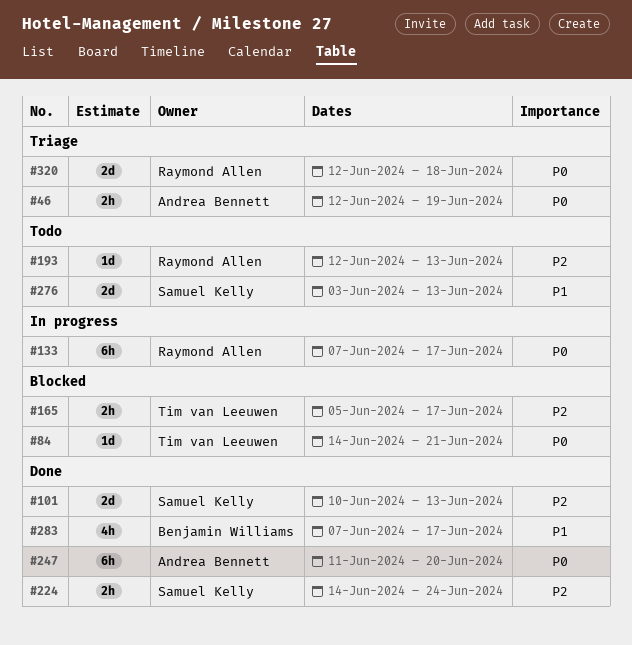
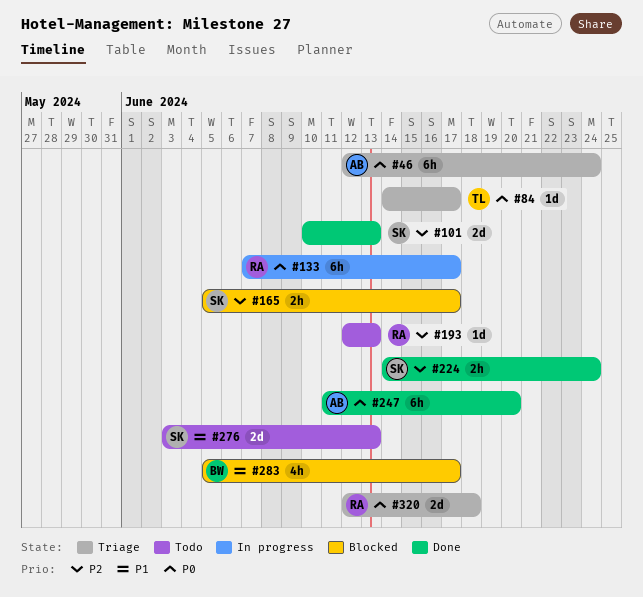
#46, estimate: 2h -> 6h
#46, due: Jun 19 -> Jun 24
#84, status: Blocked -> Triage
#84, due: Jun 21 -> Jun 17
#165, owner: Tim van Leeuwen -> Samuel Kelly
#283, status: Done -> Blocked
#283, start: Jun 7 -> Jun 5

